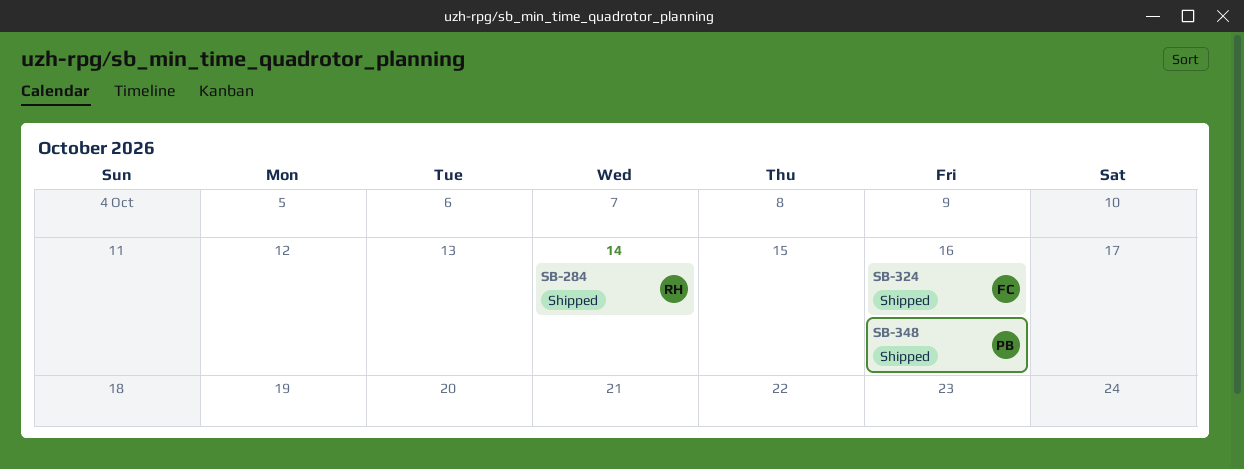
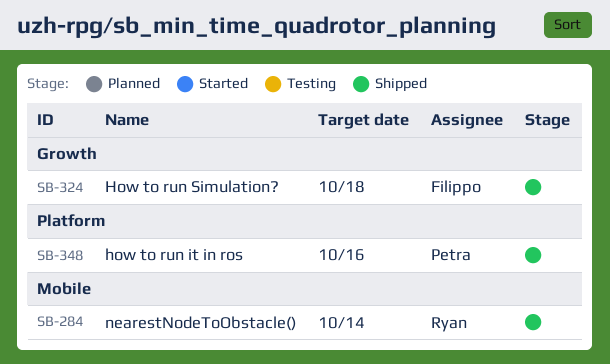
SB-324, due: Oct 16 -> Oct 18

